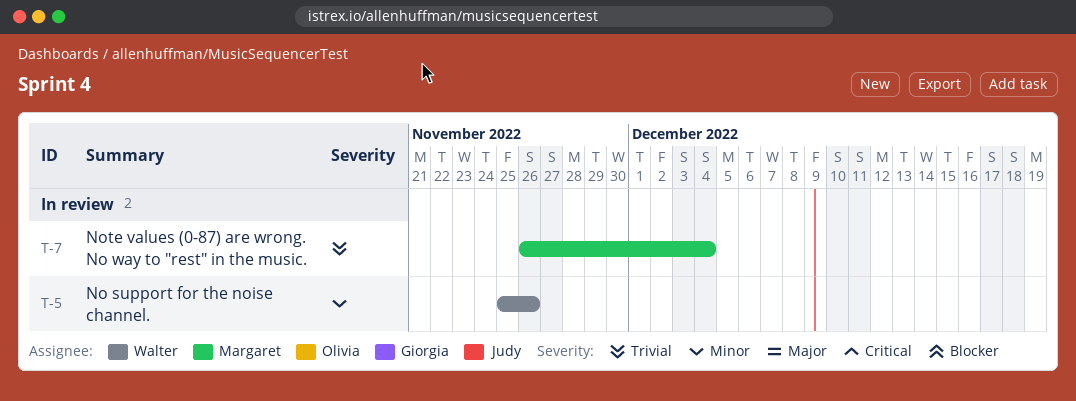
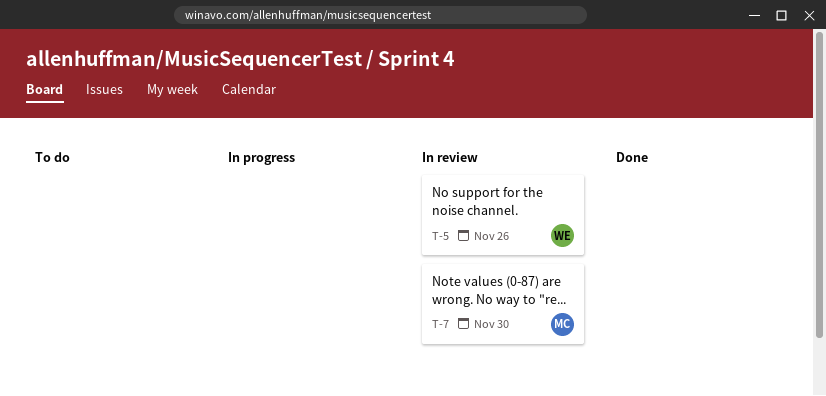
T-7, due: Dec 4 -> Nov 30

